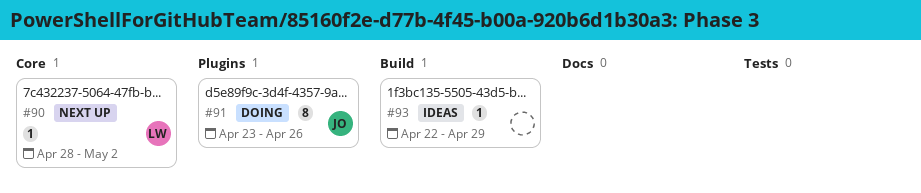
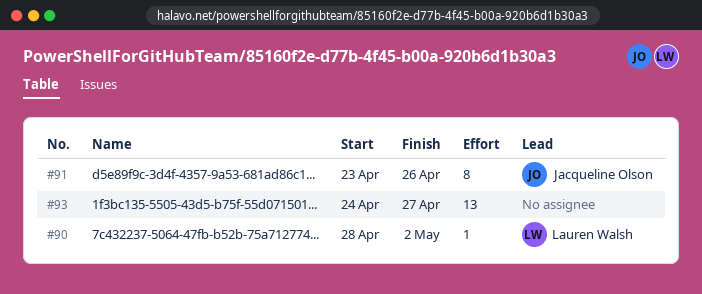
#93, estimate: 1 -> 13
#93, start: Apr 22 -> Apr 24
#93, due: Apr 29 -> Apr 27

